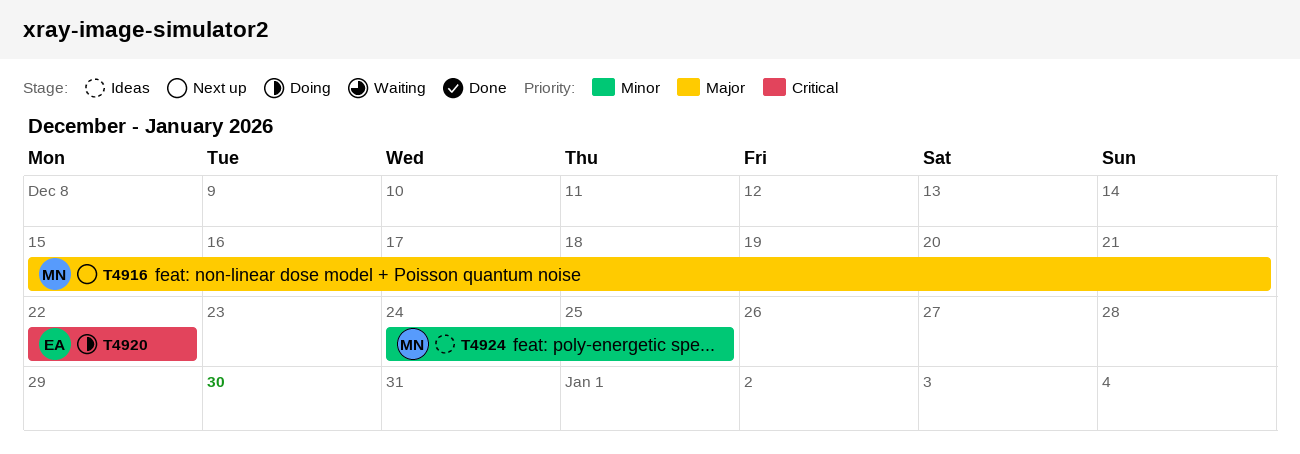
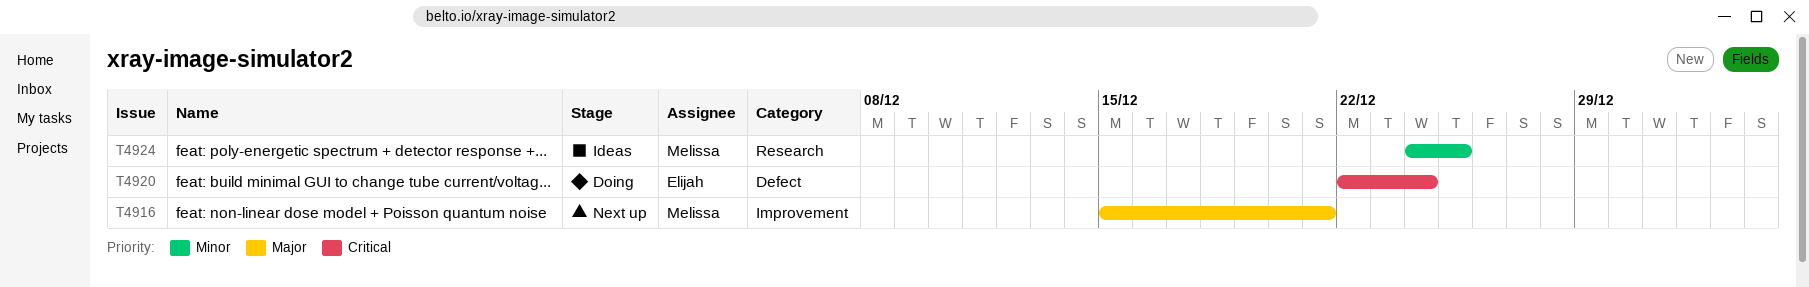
T4920, due: Dec 22 -> Dec 24

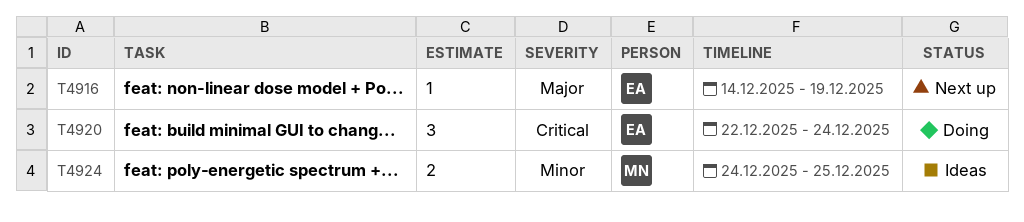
T4916, owner: Melissa -> Elijah
T4916, start: Dec 15 -> Dec 14
T4916, due: Dec 21 -> Dec 19

